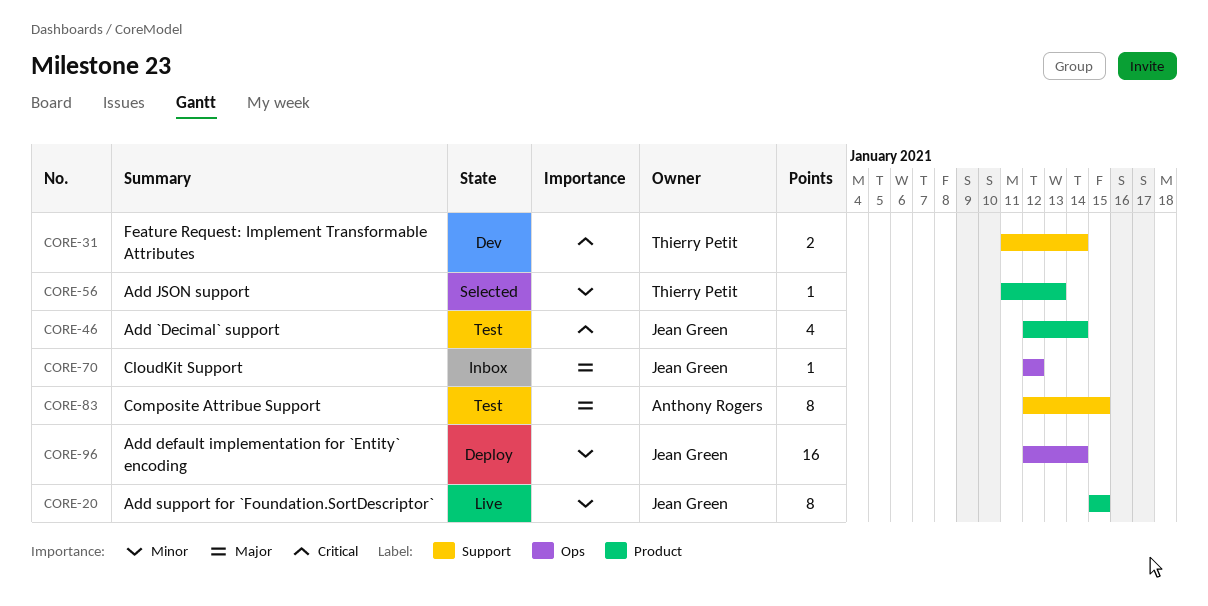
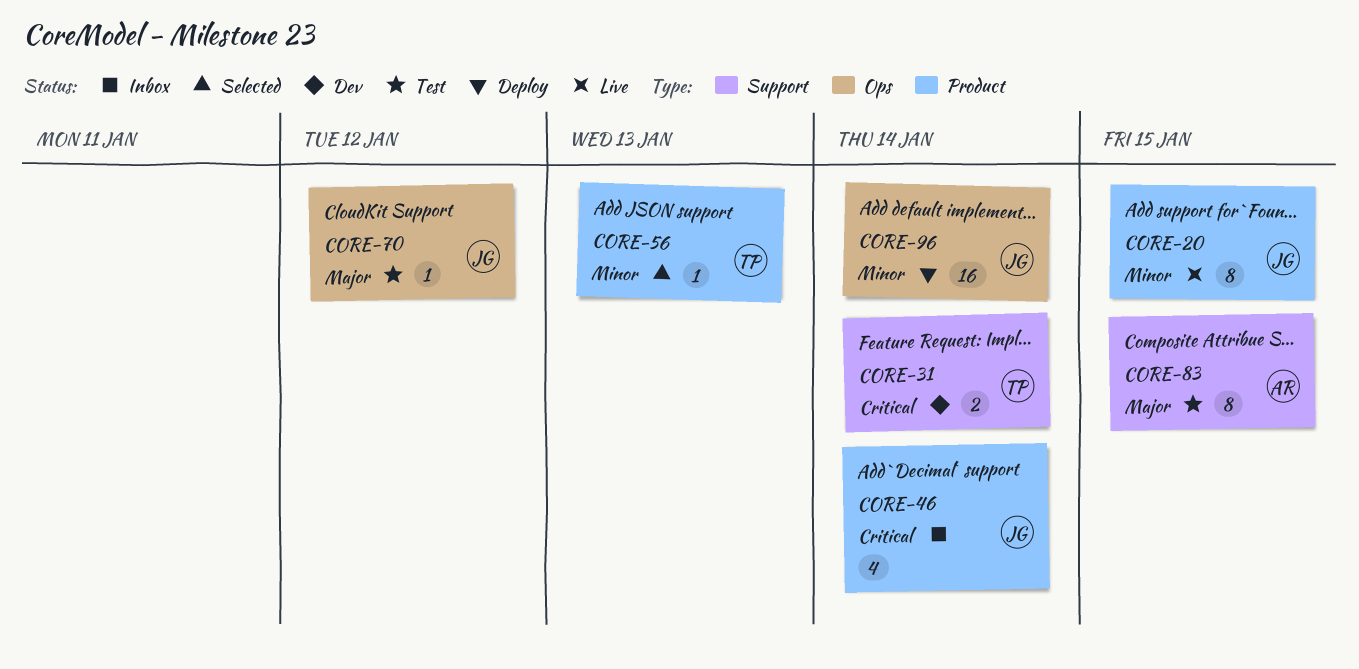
CORE-46, status: Test -> Inbox
CORE-70, status: Inbox -> Test

